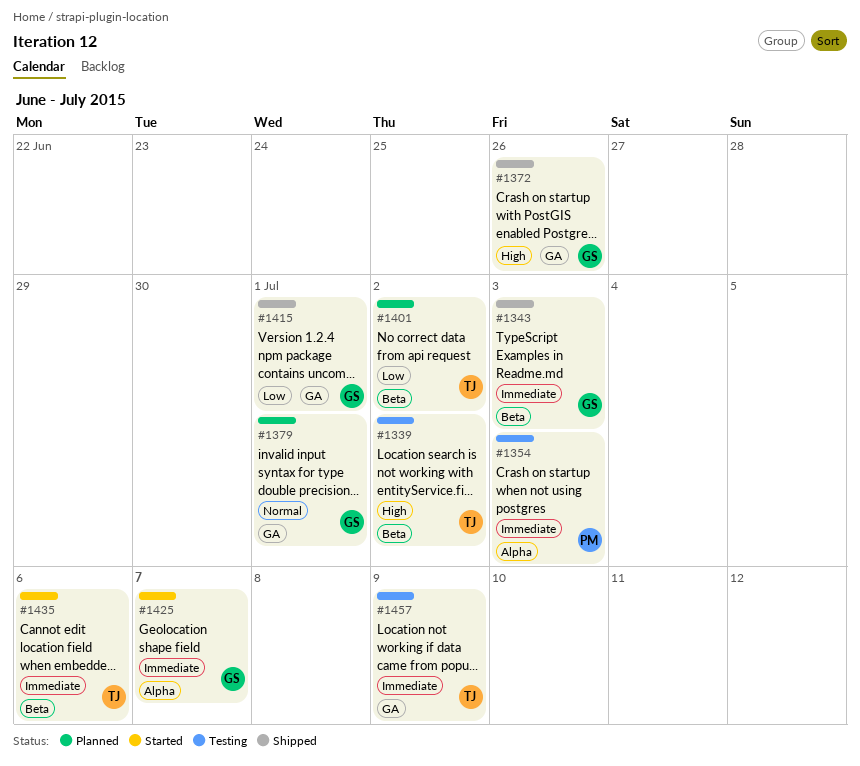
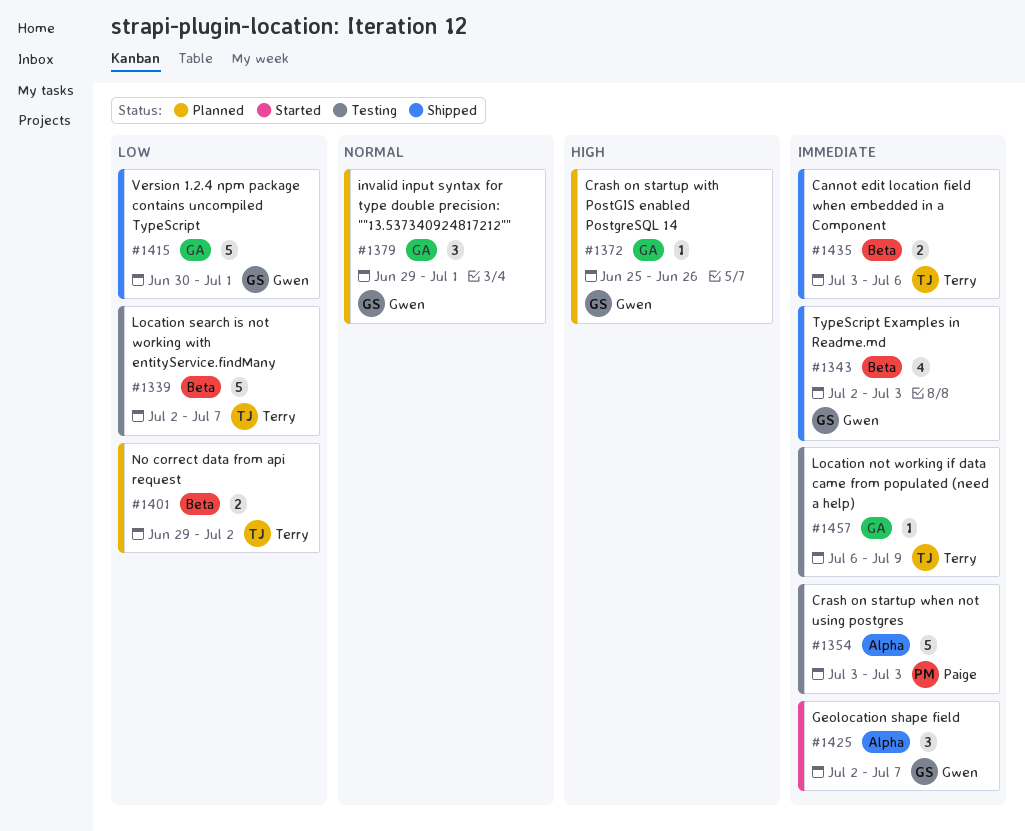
#1339, priority: High -> Low
#1339, due: Jul 2 -> Jul 7
#1372, status: Shipped -> Planned
#1435, status: Started -> Shipped

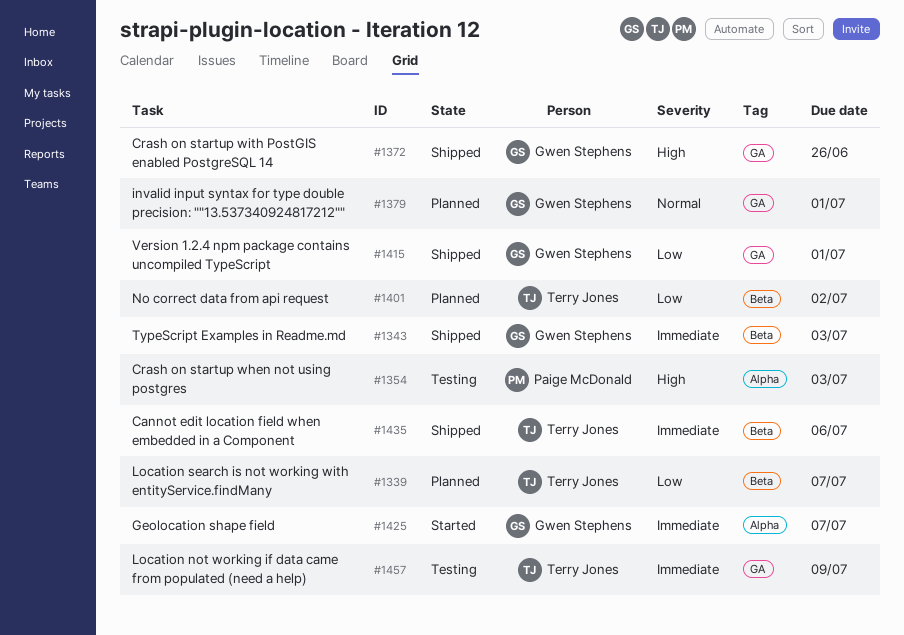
#1339, status: Testing -> Planned
#1354, priority: Immediate -> High
#1372, status: Planned -> Shipped

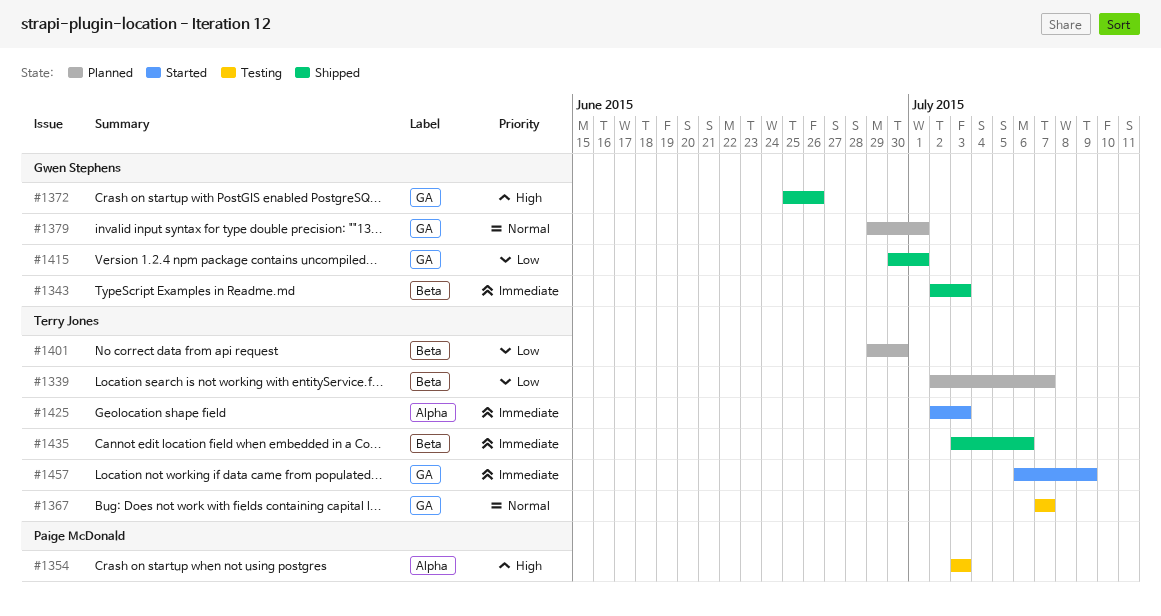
#1367: none -> present
#1401, due: Jul 2 -> Jun 30
#1425, owner: Gwen Stephens -> Terry Jones
#1425, due: Jul 7 -> Jul 3
#1457, status: Testing -> Started

